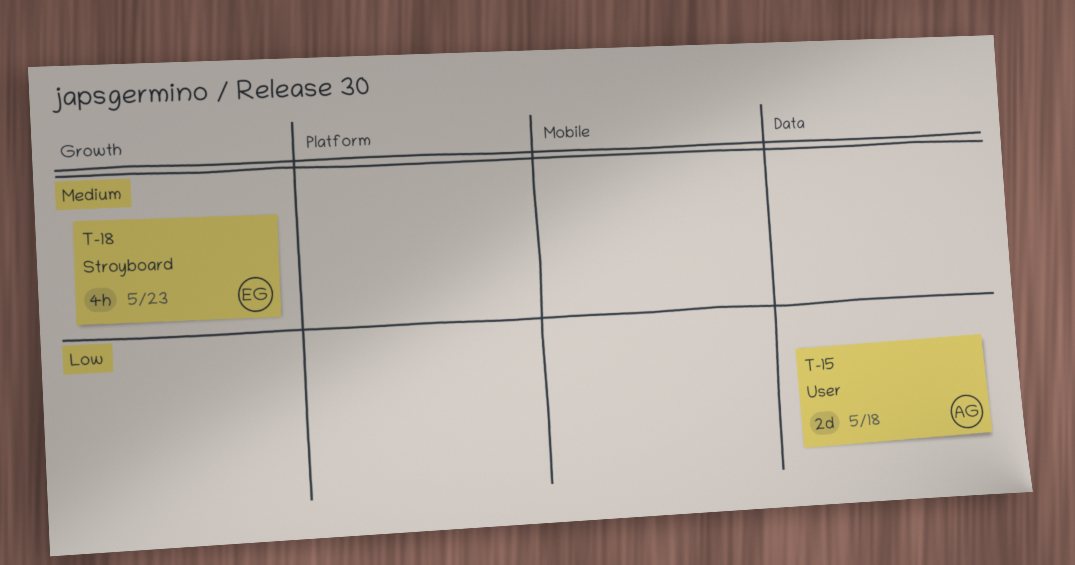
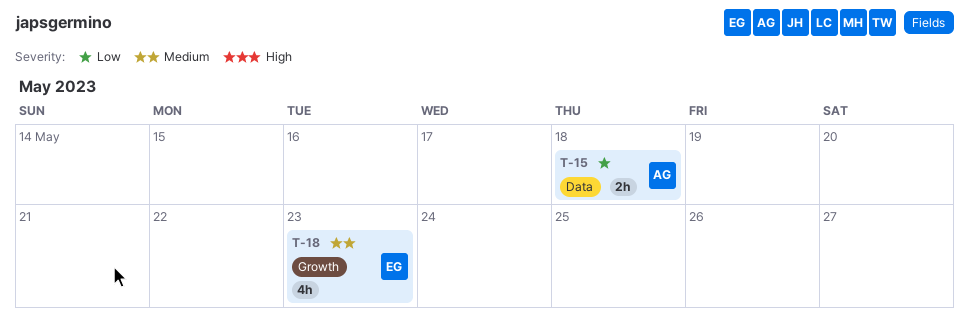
T-15, estimate: 2d -> 2h

